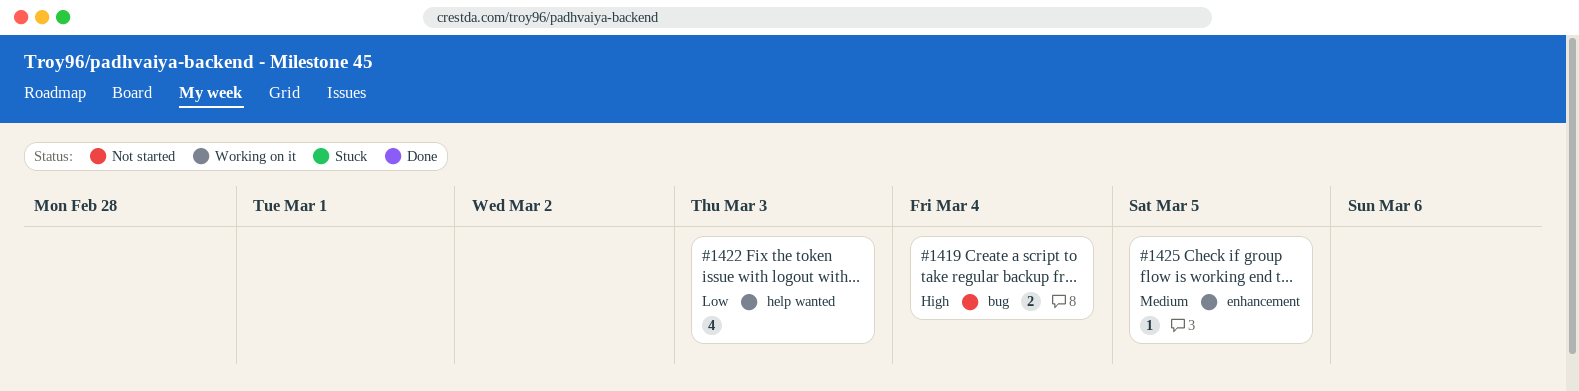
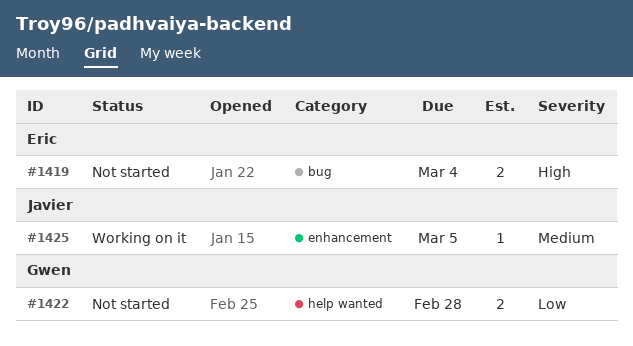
#1422, status: Working on it -> Not started
#1422, estimate: 4 -> 2
#1422, due: Mar 3 -> Feb 28

